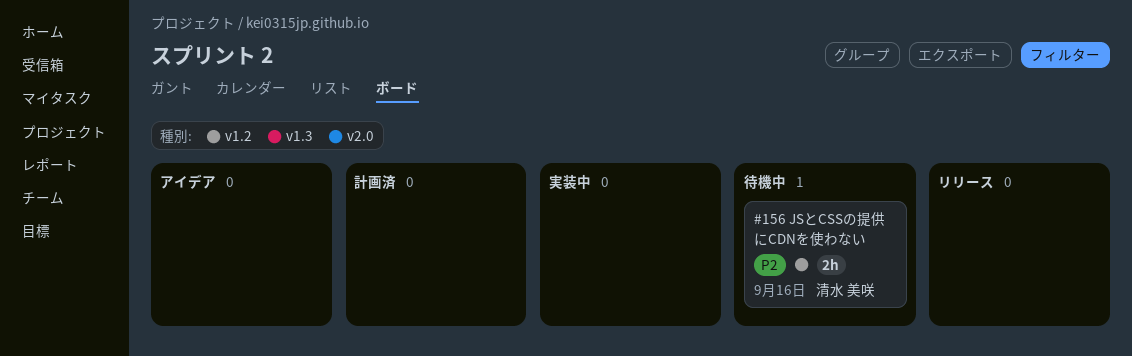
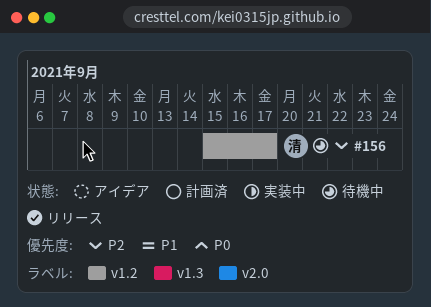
#156, due: Sep 16 -> Sep 17

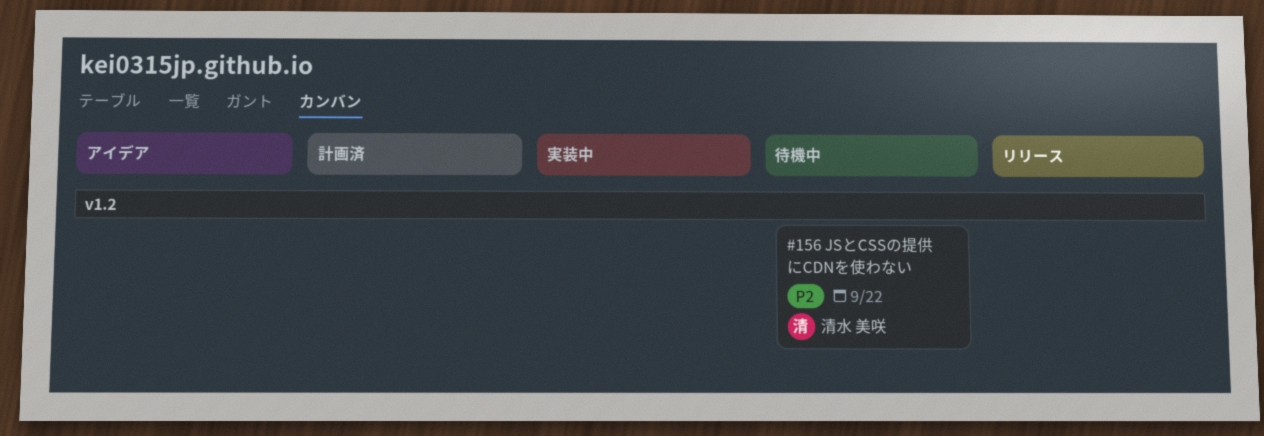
#156, due: Sep 17 -> Sep 22

